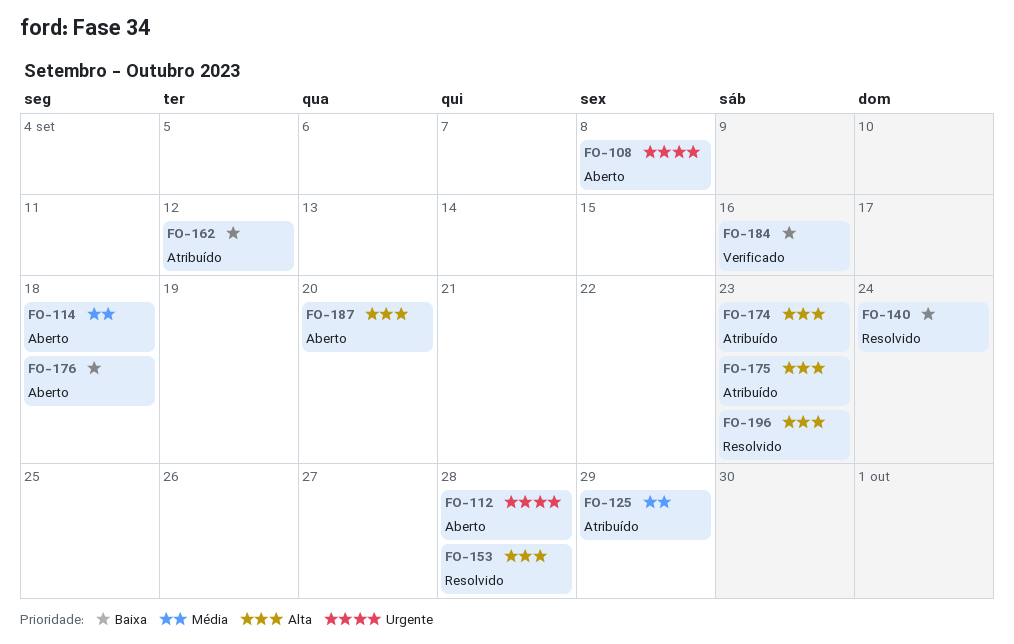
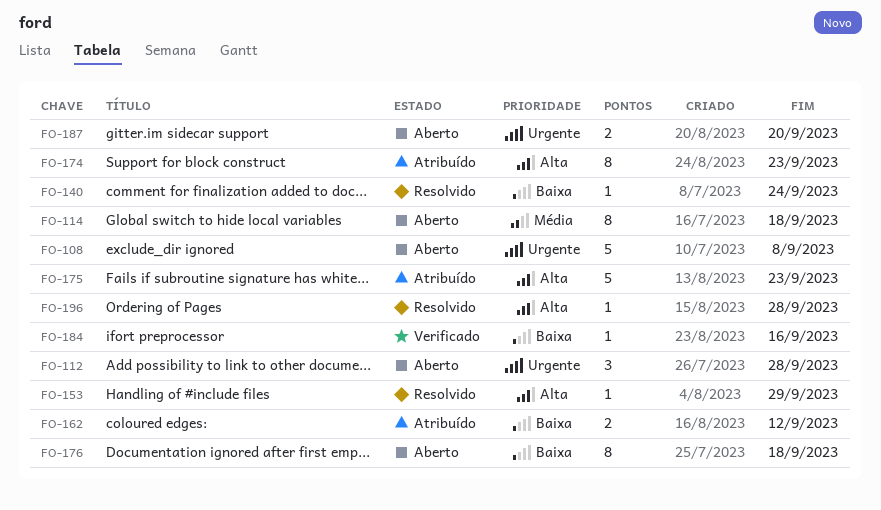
FO-125: present -> none
FO-153, due: Sep 28 -> Sep 29
FO-187, priority: Alta -> Urgente
FO-196, due: Sep 23 -> Sep 28

